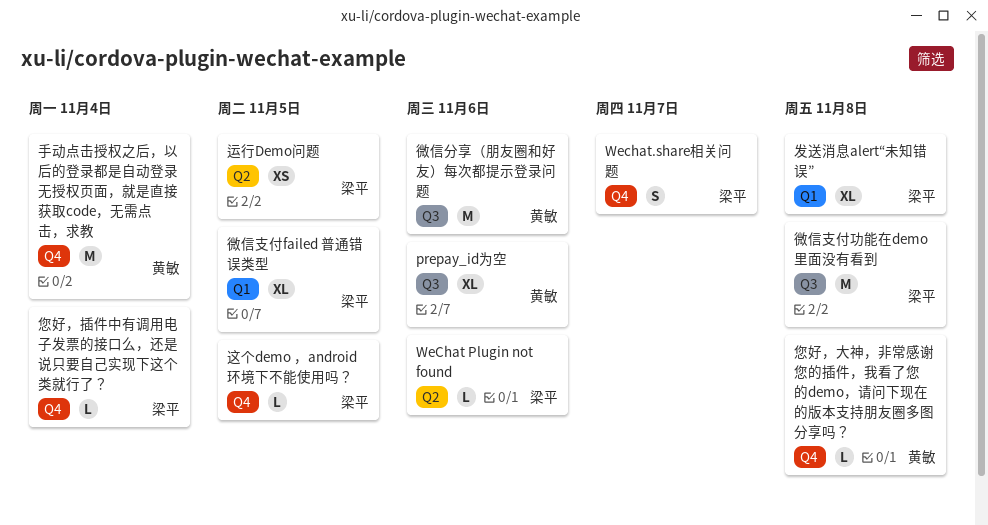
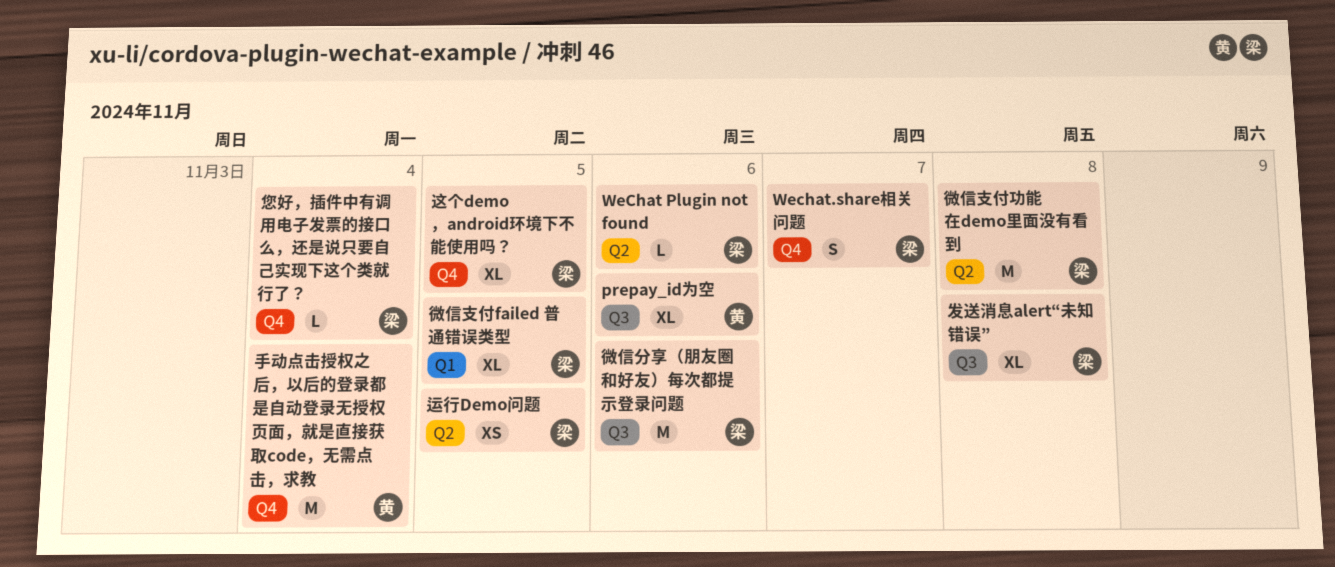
发送消息alert“未知错误”, label: Q1 -> Q3
微信分享（朋友圈和好友）每次都提示登录问题, owner: 黄敏 -> 梁平
微信支付功能在demo里面没有看到, label: Q3 -> Q2
您好，大神，非常感谢您的插件，我看了您的demo，请问下现在的版本支持朋友圈多图分享吗？: present -> none
这个demo ，android环境下不能使用吗？, estimate: L -> XL

